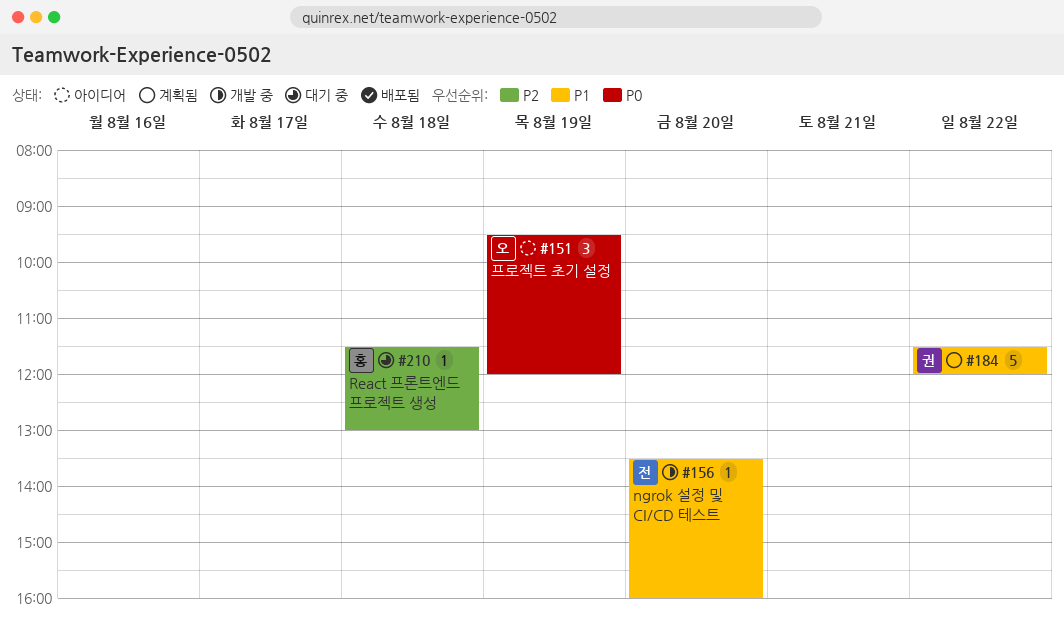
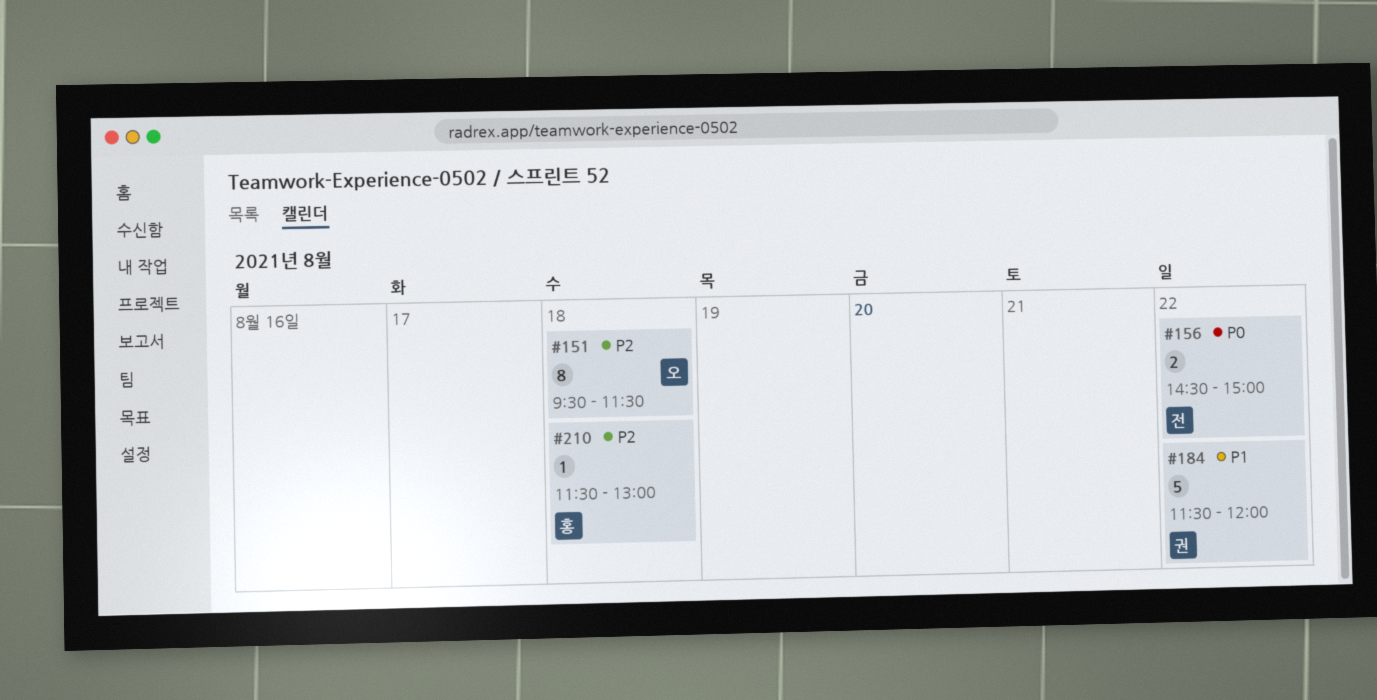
#151, priority: P0 -> P2
#151, estimate: 3 -> 8
#151, day: Aug 19 -> Aug 18
#151, ends: 12:00 -> 11:30
#156, priority: P1 -> P0
#156, estimate: 1 -> 2
#156, day: Aug 20 -> Aug 22
#156, begins: 13:30 -> 14:30
#156, ends: 16:00 -> 15:00

